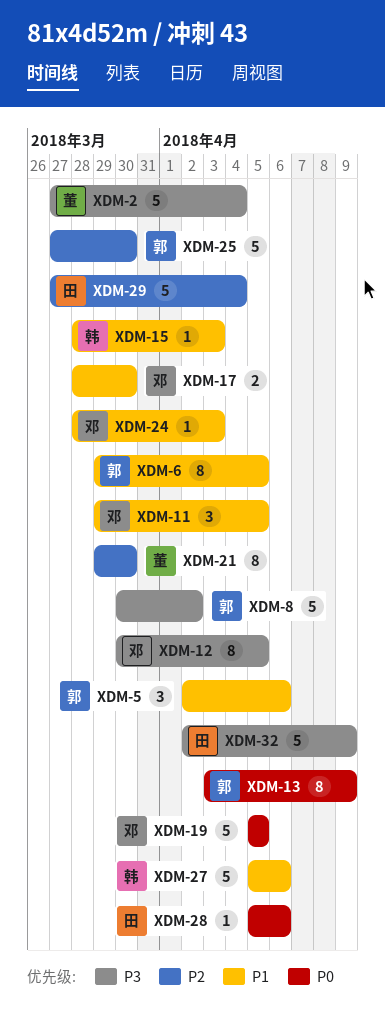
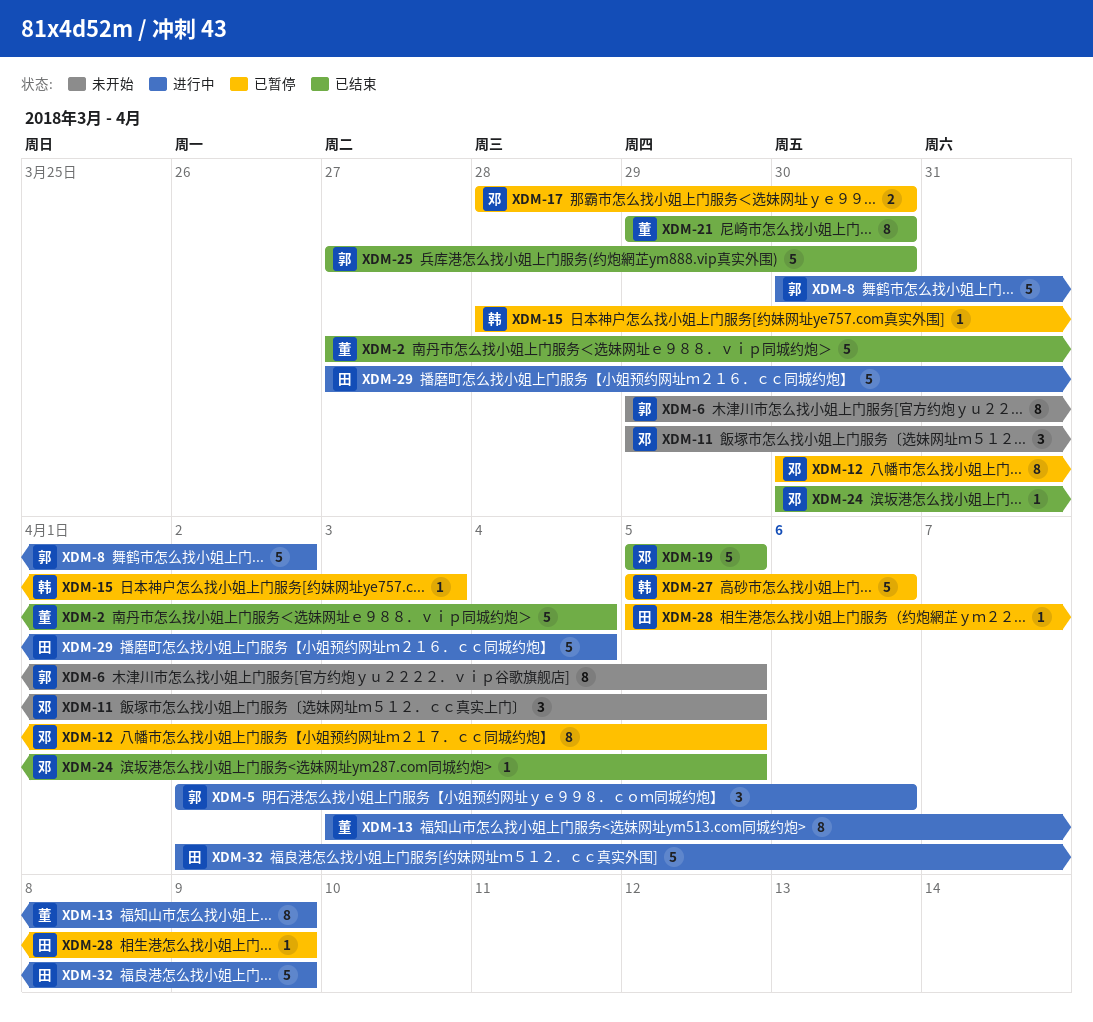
XDM-13, owner: 郭 -> 董
XDM-24, start: Mar 28 -> Mar 30
XDM-24, due: Apr 3 -> Apr 5
XDM-28, due: Apr 6 -> Apr 9

